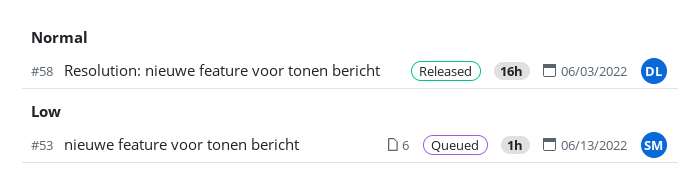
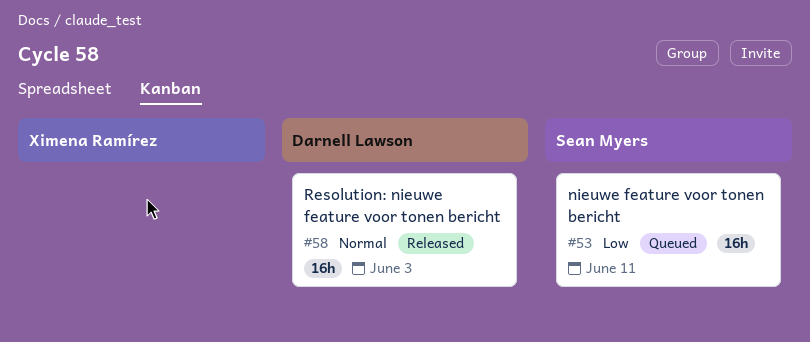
#53, estimate: 1h -> 16h
#53, due: Jun 13 -> Jun 11

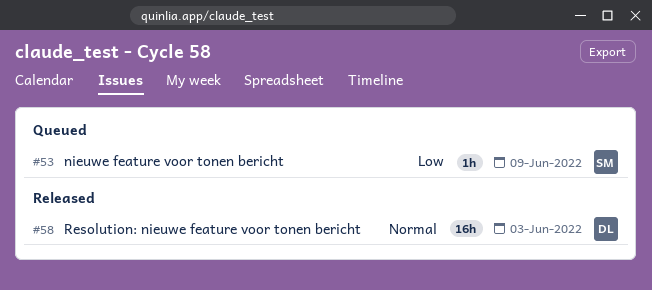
#53, estimate: 16h -> 1h
#53, due: Jun 11 -> Jun 9

